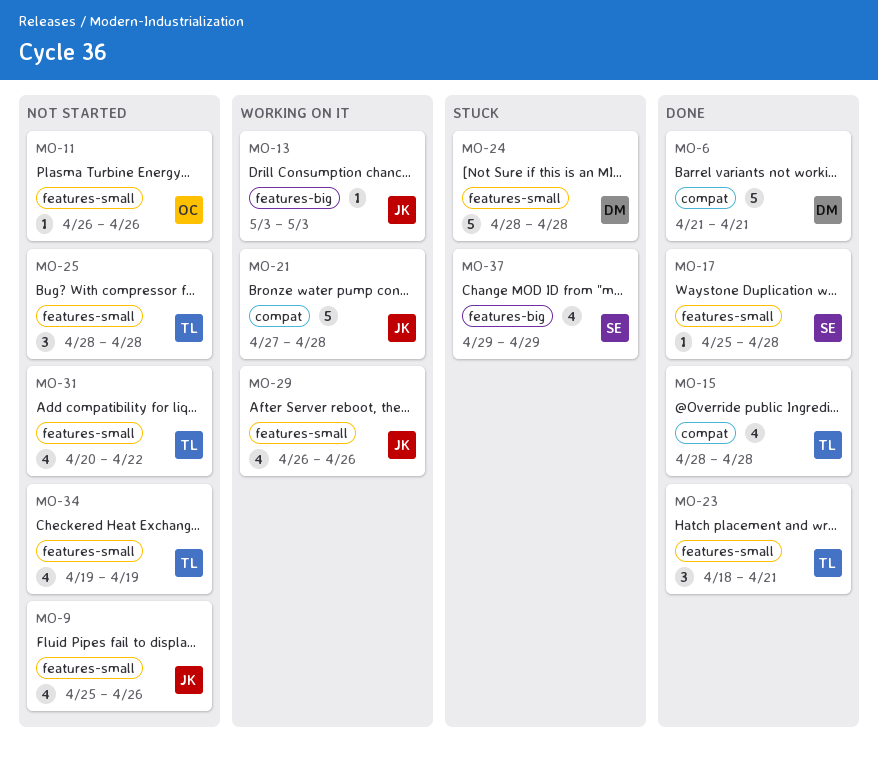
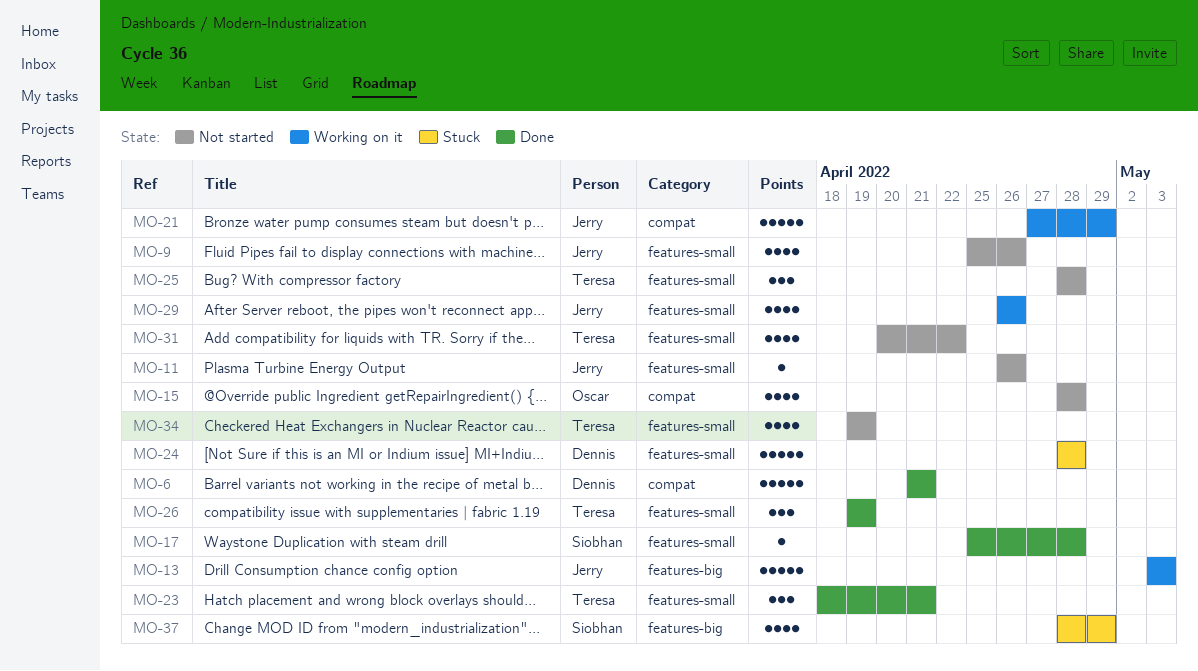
MO-11, owner: Oscar -> Jerry
MO-13, estimate: 1 -> 5
MO-15, status: Done -> Not started
MO-15, owner: Teresa -> Oscar
MO-21, due: Apr 28 -> Apr 29
MO-26: none -> present
MO-37, start: Apr 29 -> Apr 28

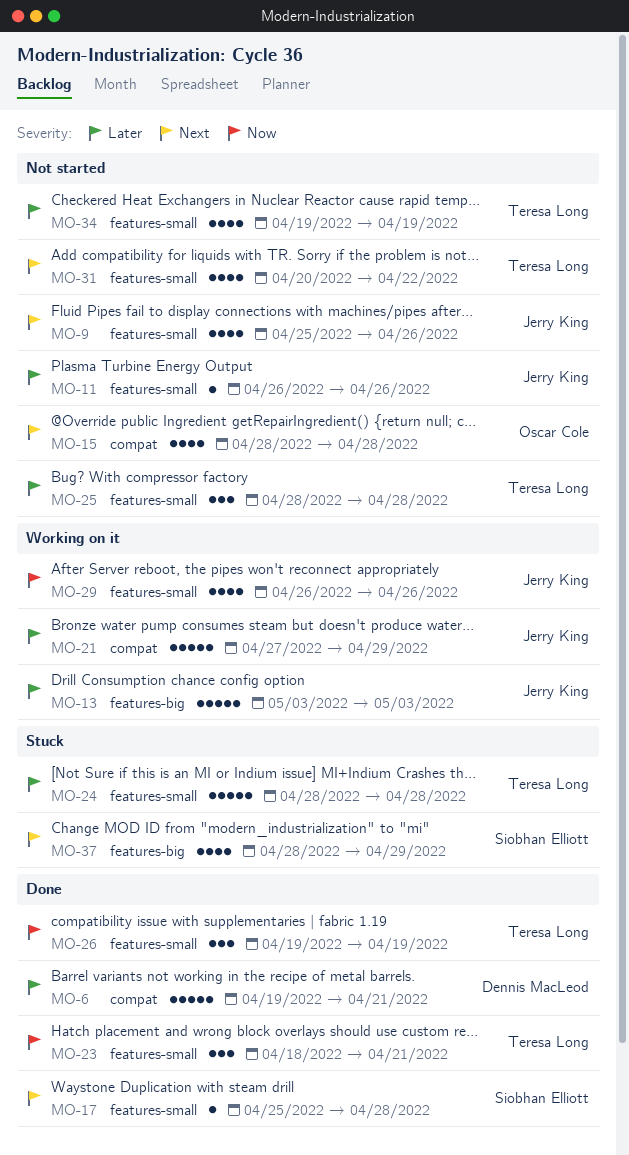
MO-6, start: Apr 21 -> Apr 19
MO-24, owner: Dennis MacLeod -> Teresa Long

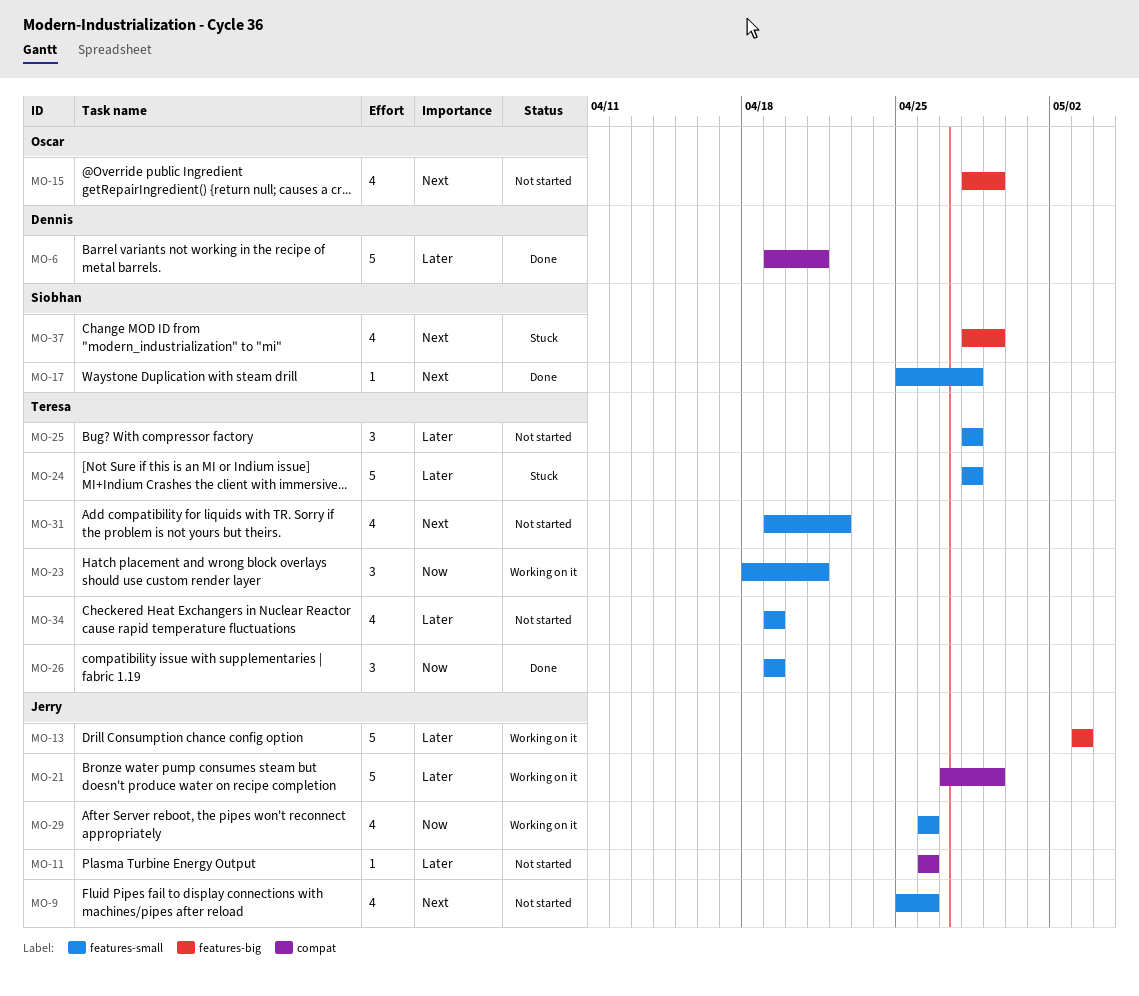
MO-11, label: features-small -> compat
MO-15, label: compat -> features-big
MO-15, due: Apr 28 -> Apr 29
MO-23, status: Done -> Working on it
MO-31, start: Apr 20 -> Apr 19

